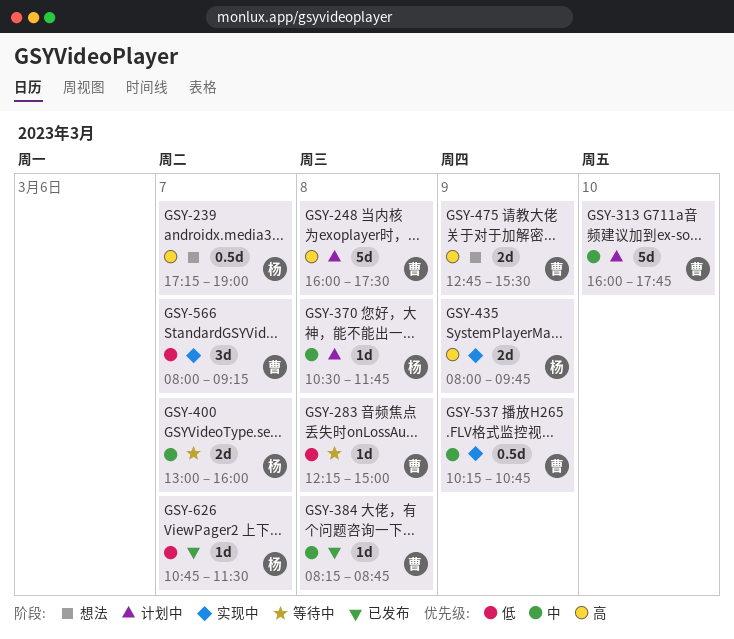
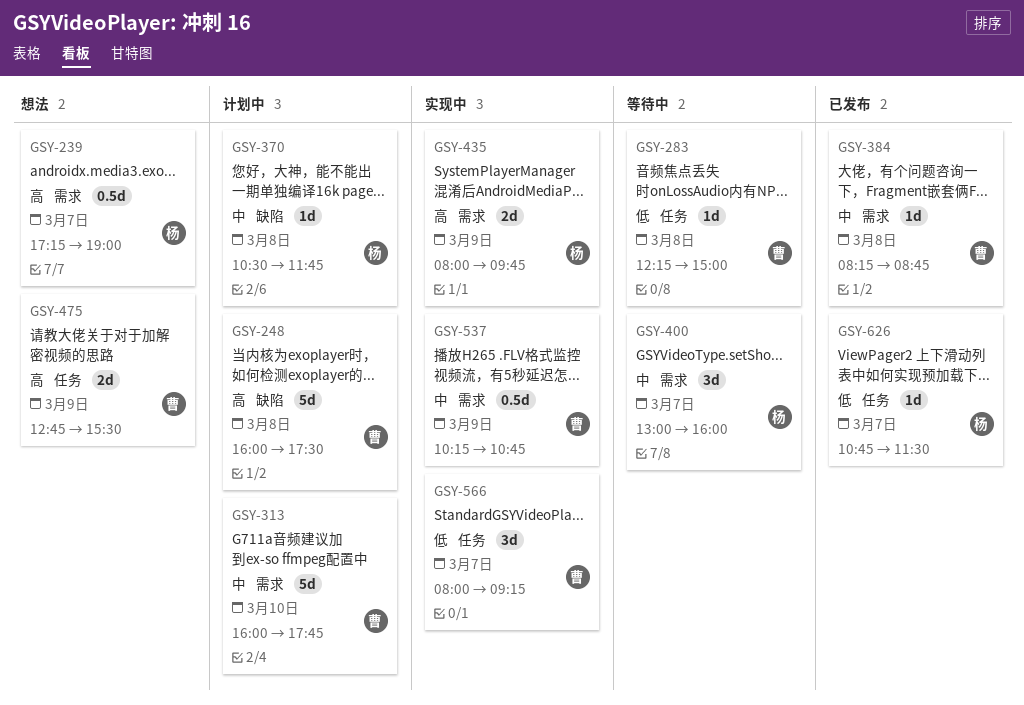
GSY-400, estimate: 2d -> 3d

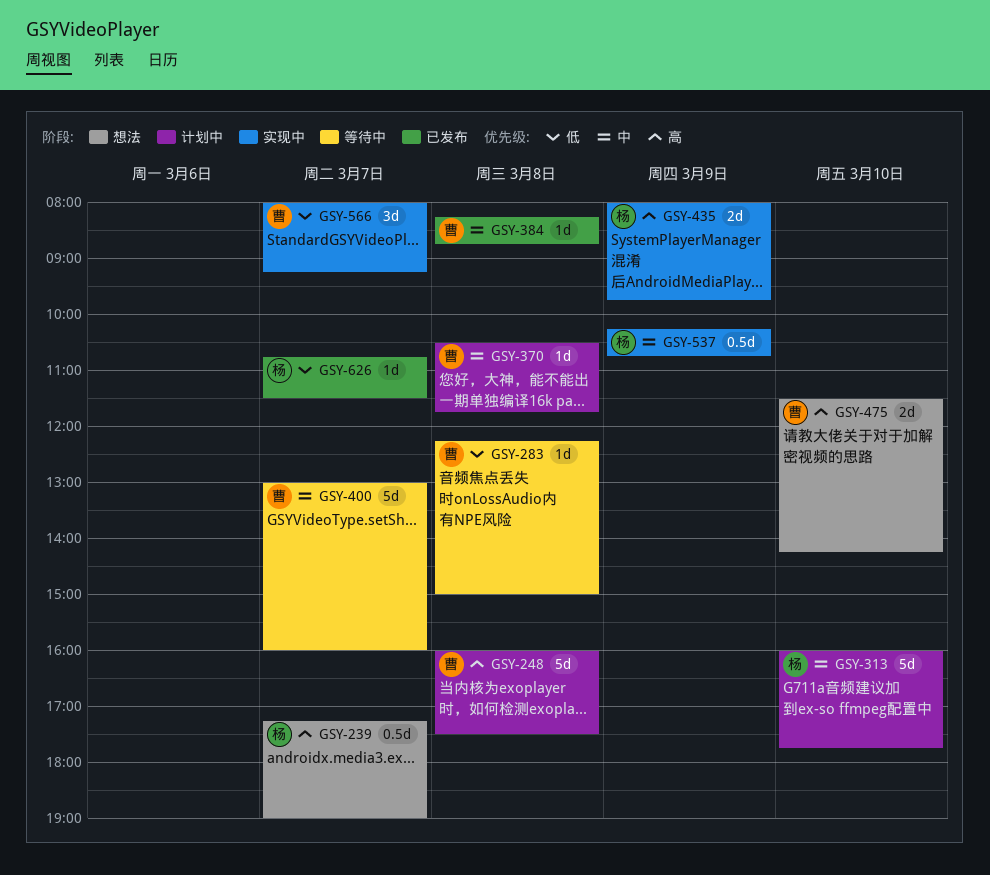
GSY-313, owner: 曹 -> 杨
GSY-370, owner: 杨 -> 曹
GSY-400, owner: 杨 -> 曹
GSY-400, estimate: 3d -> 5d
GSY-475, day: Mar 9 -> Mar 10
GSY-475, begins: 12:45 -> 11:30
GSY-475, ends: 15:30 -> 14:15
GSY-537, owner: 曹 -> 杨

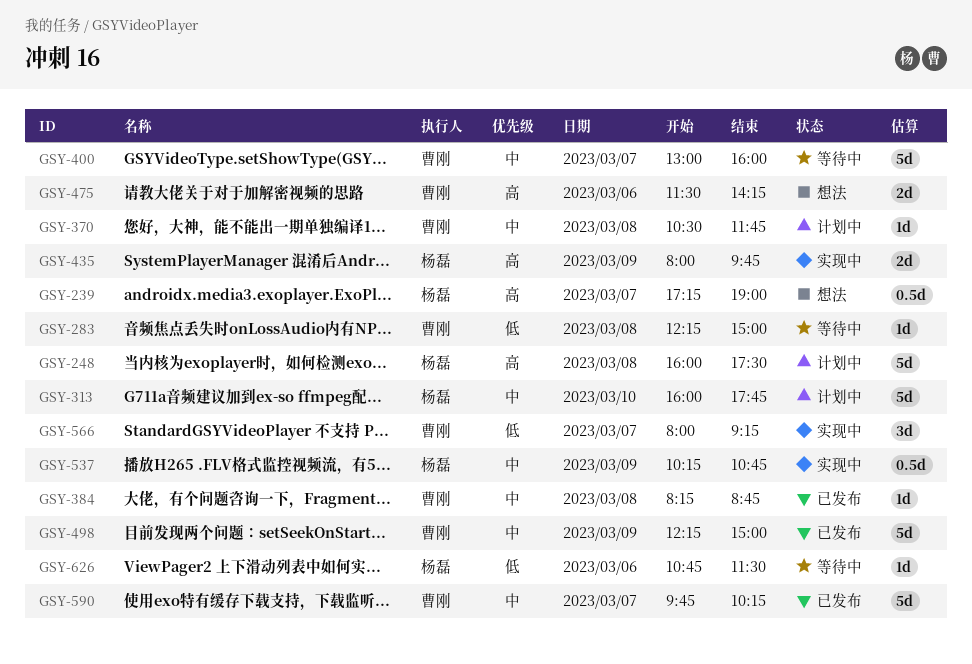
GSY-248, owner: 曹刚 -> 杨磊
GSY-475, day: Mar 10 -> Mar 6
GSY-498: none -> present
GSY-590: none -> present
GSY-626, status: 已发布 -> 等待中
GSY-626, day: Mar 7 -> Mar 6

